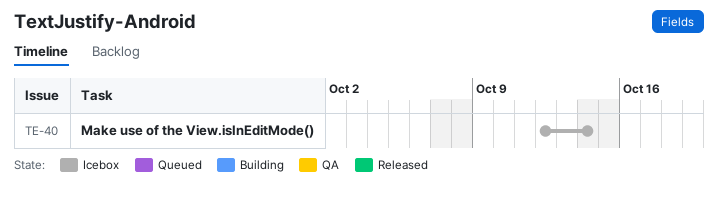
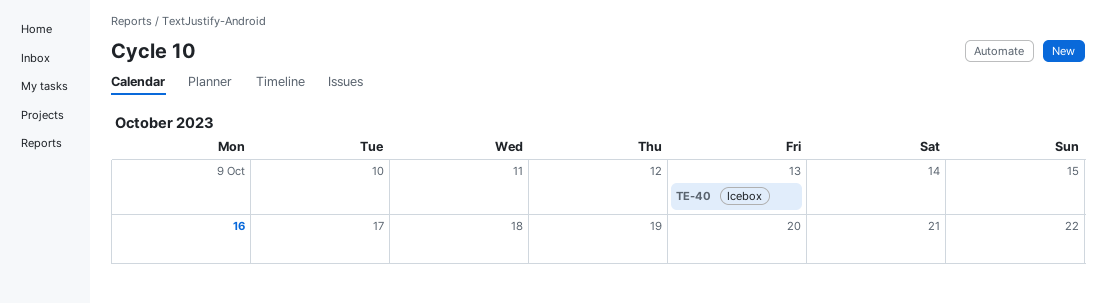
TE-40, due: Oct 14 -> Oct 13

